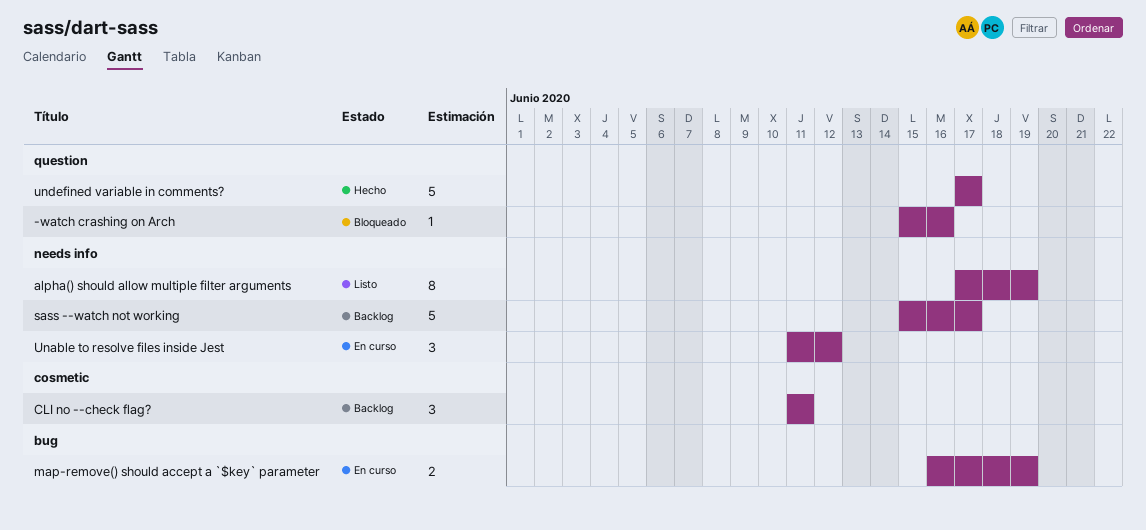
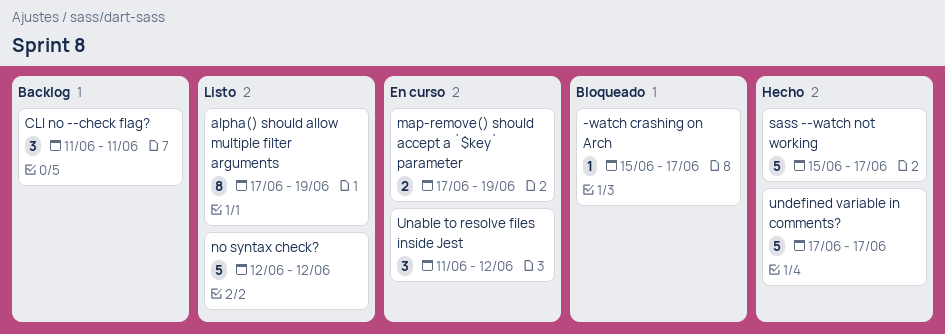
-watch crashing on Arch, due: Jun 16 -> Jun 17
map-remove() should accept a `$key` parameter, start: Jun 16 -> Jun 17
no syntax check?: none -> present
sass --watch not working, status: Backlog -> Hecho

